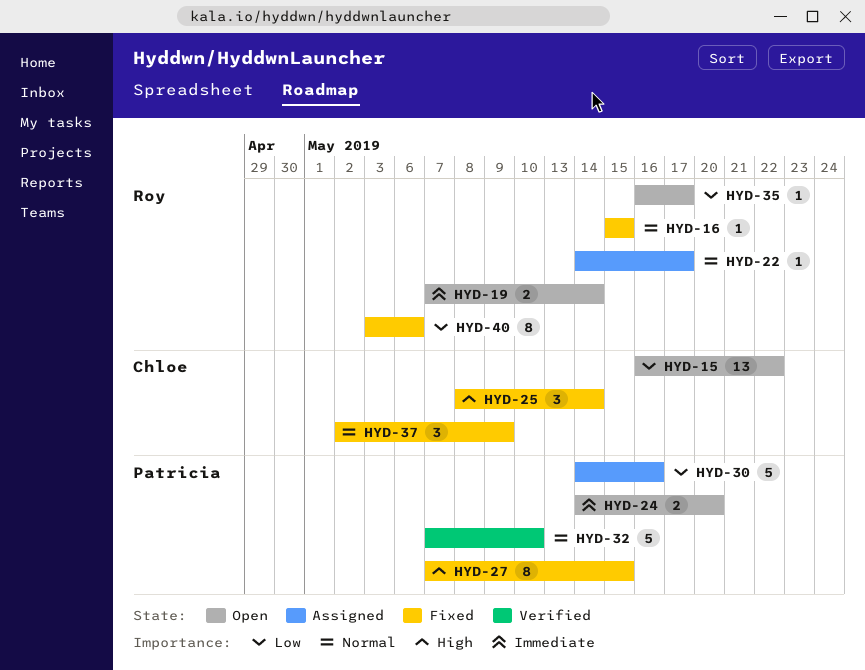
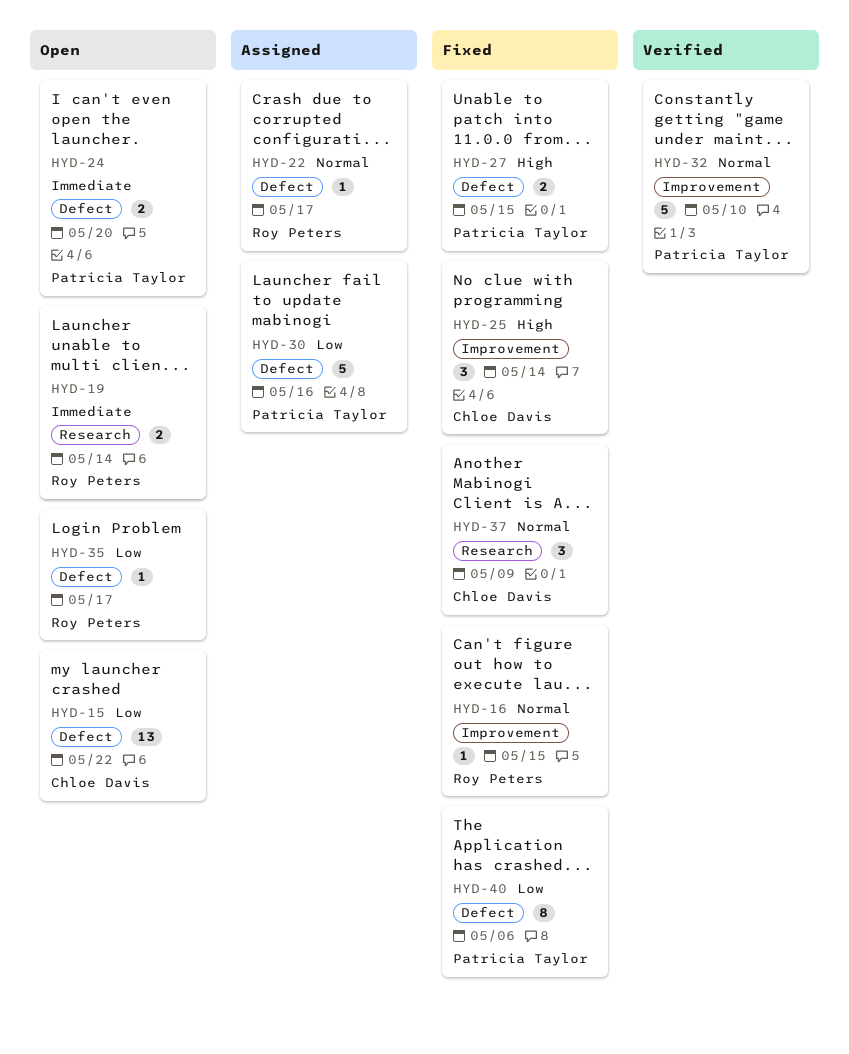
HYD-27, estimate: 8 -> 2
HYD-40, owner: Roy Peters -> Patricia Taylor

